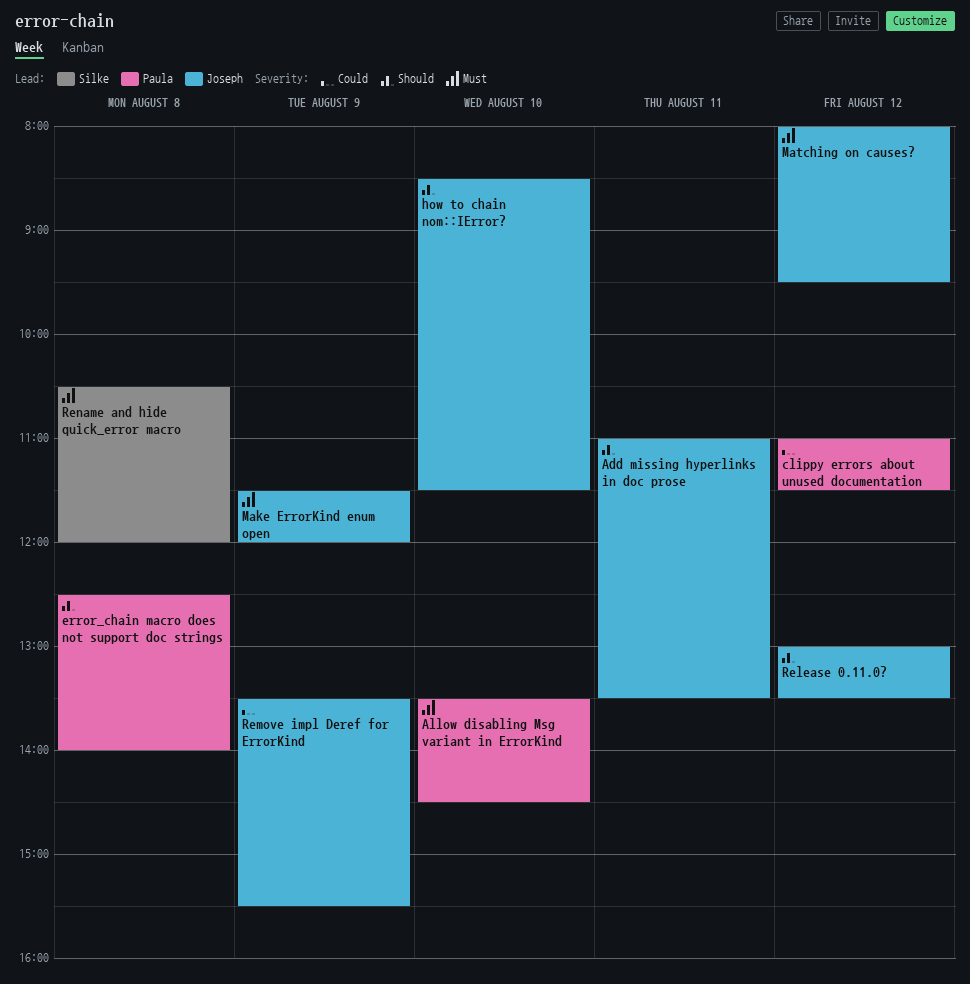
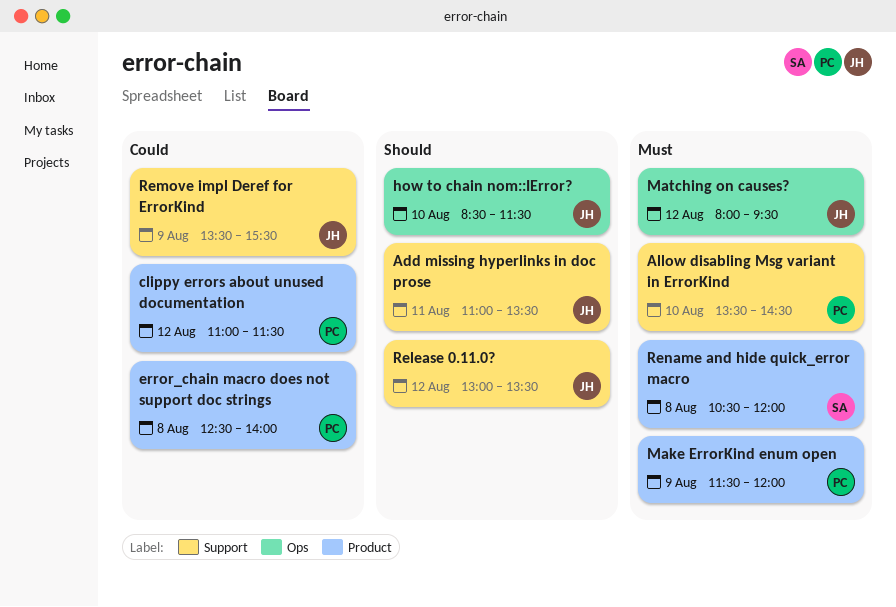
error_chain macro does not support doc strings, priority: Should -> Could
Make ErrorKind enum open, owner: Joseph -> Paula

